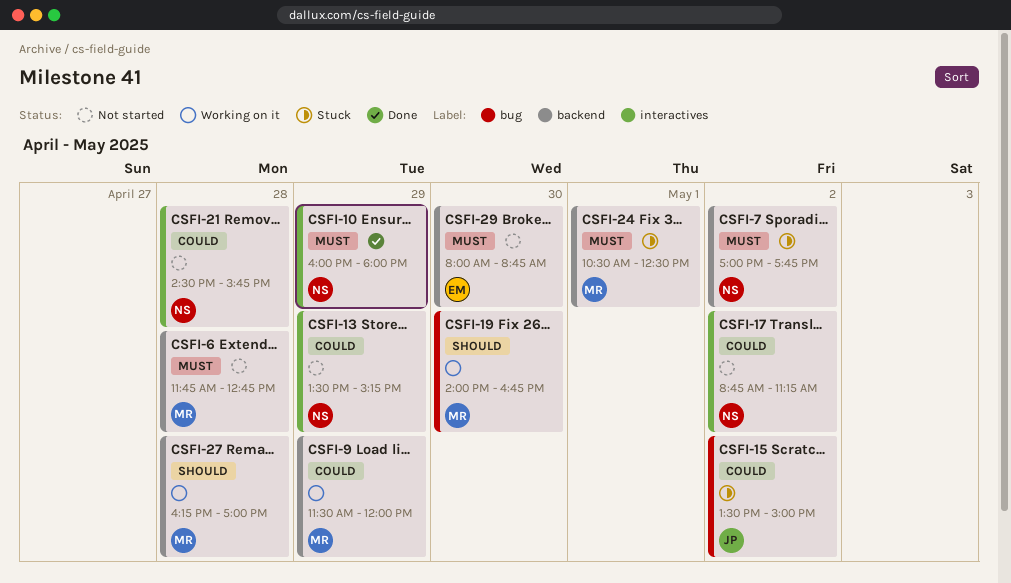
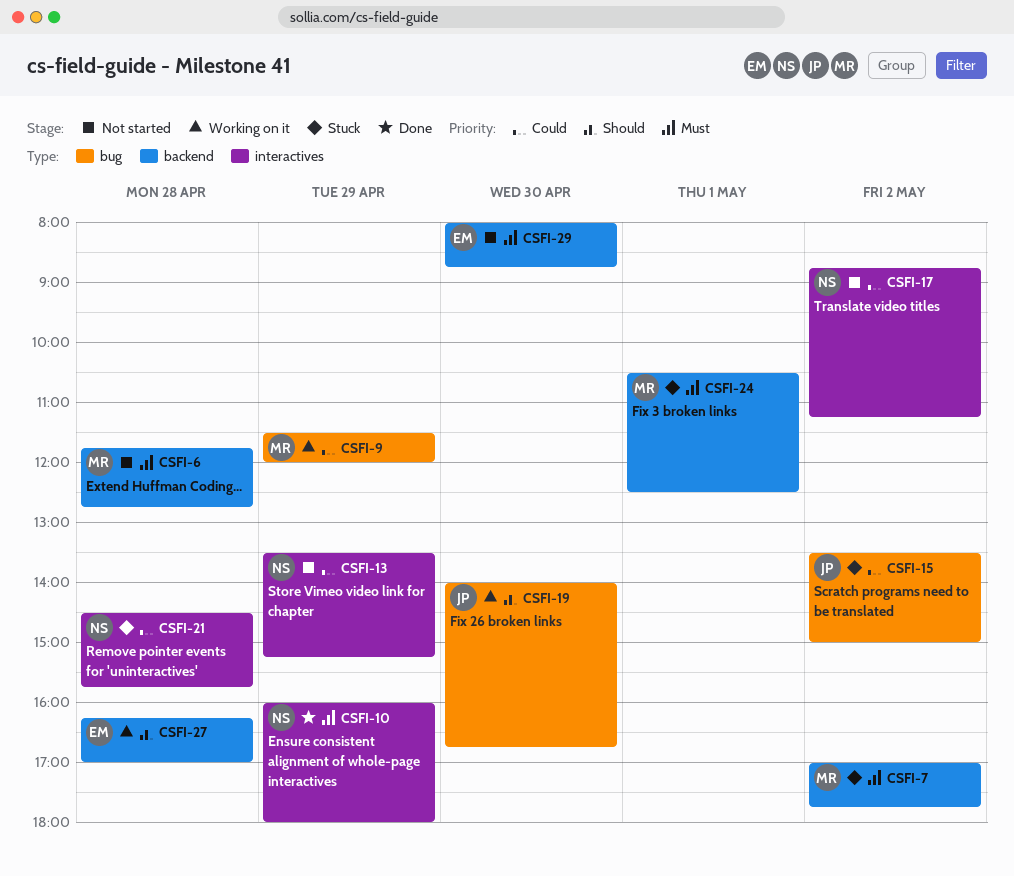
CSFI-7, owner: NS -> MR
CSFI-9, label: backend -> bug
CSFI-19, owner: MR -> JP
CSFI-21, status: Not started -> Stuck
CSFI-27, owner: MR -> EM

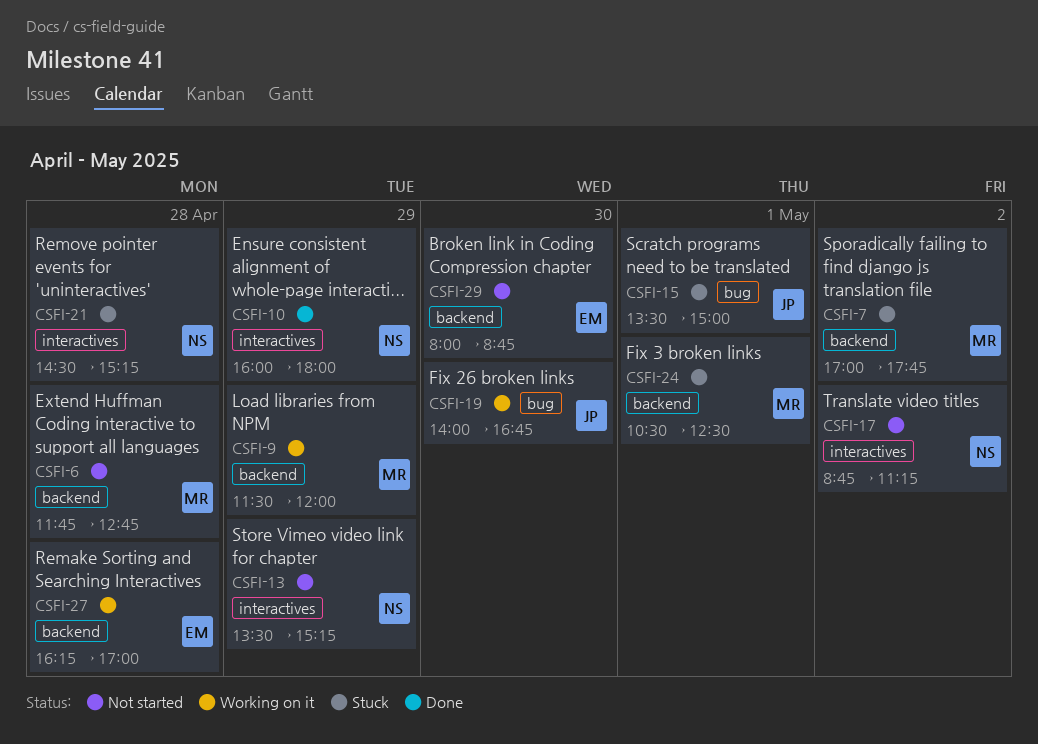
CSFI-9, label: bug -> backend
CSFI-15, day: May 2 -> May 1
CSFI-21, ends: 15:45 -> 15:15

